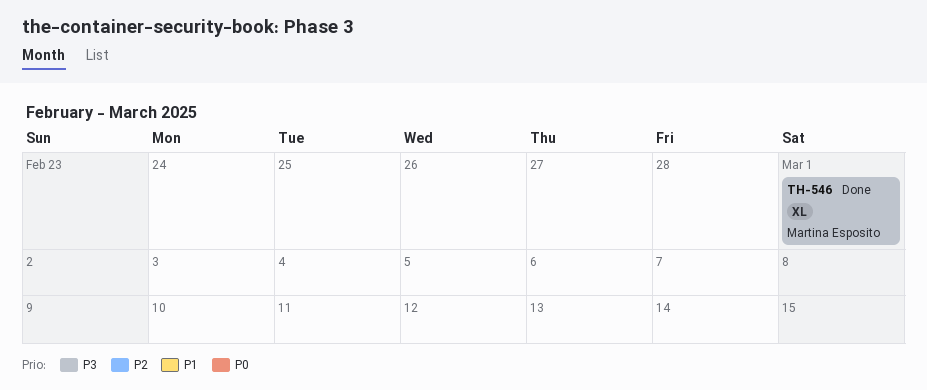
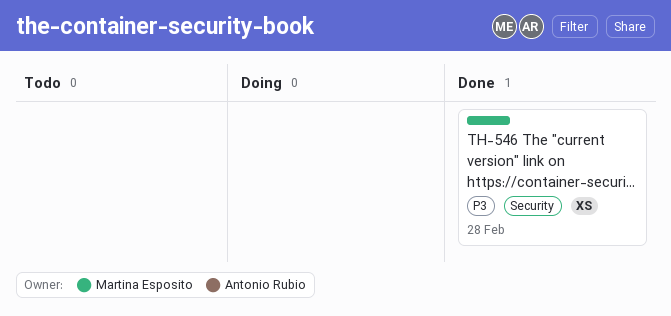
TH-546, estimate: XL -> XS
TH-546, due: Mar 1 -> Feb 28

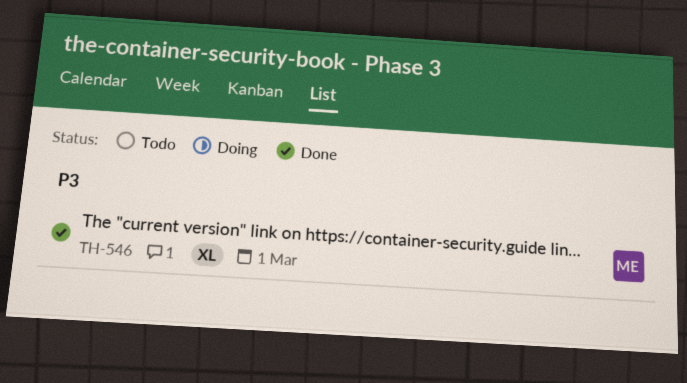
TH-546, estimate: XS -> XL
TH-546, due: Feb 28 -> Mar 1

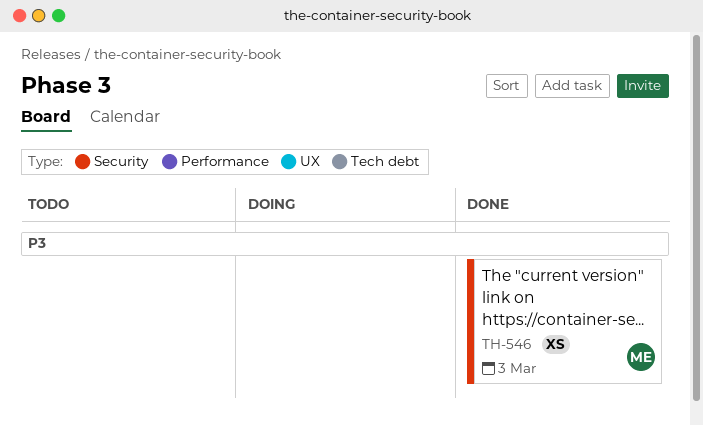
TH-546, estimate: XL -> XS
TH-546, due: Mar 1 -> Mar 3

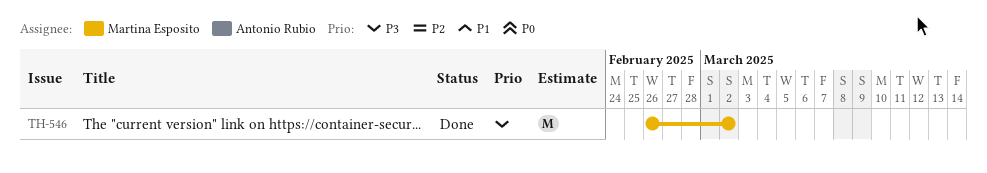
TH-546, estimate: XS -> M
TH-546, due: Mar 3 -> Mar 2

